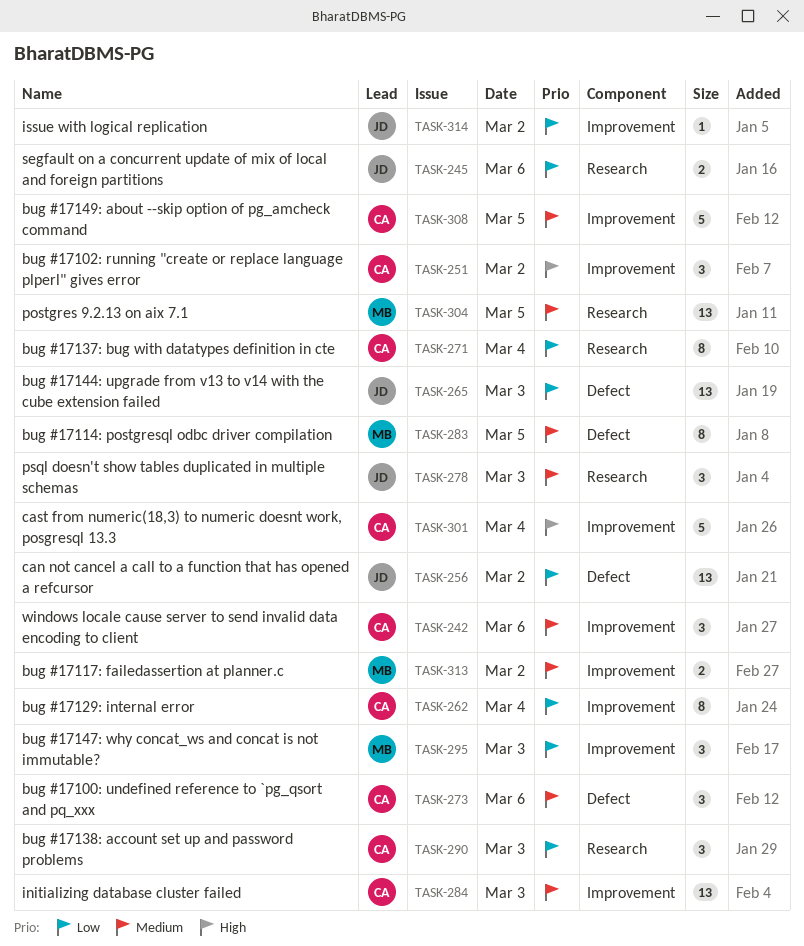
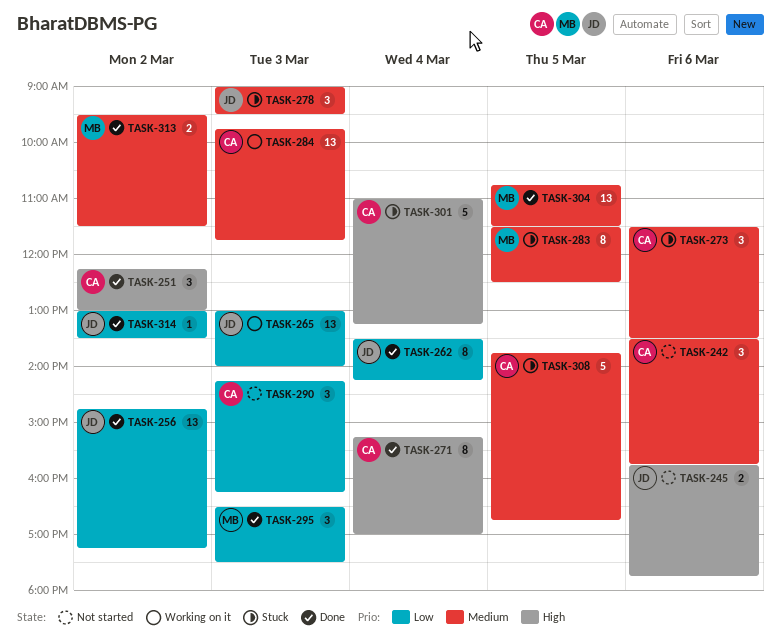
TASK-245, priority: Low -> High
TASK-262, owner: CA -> JD
TASK-271, priority: Low -> High

